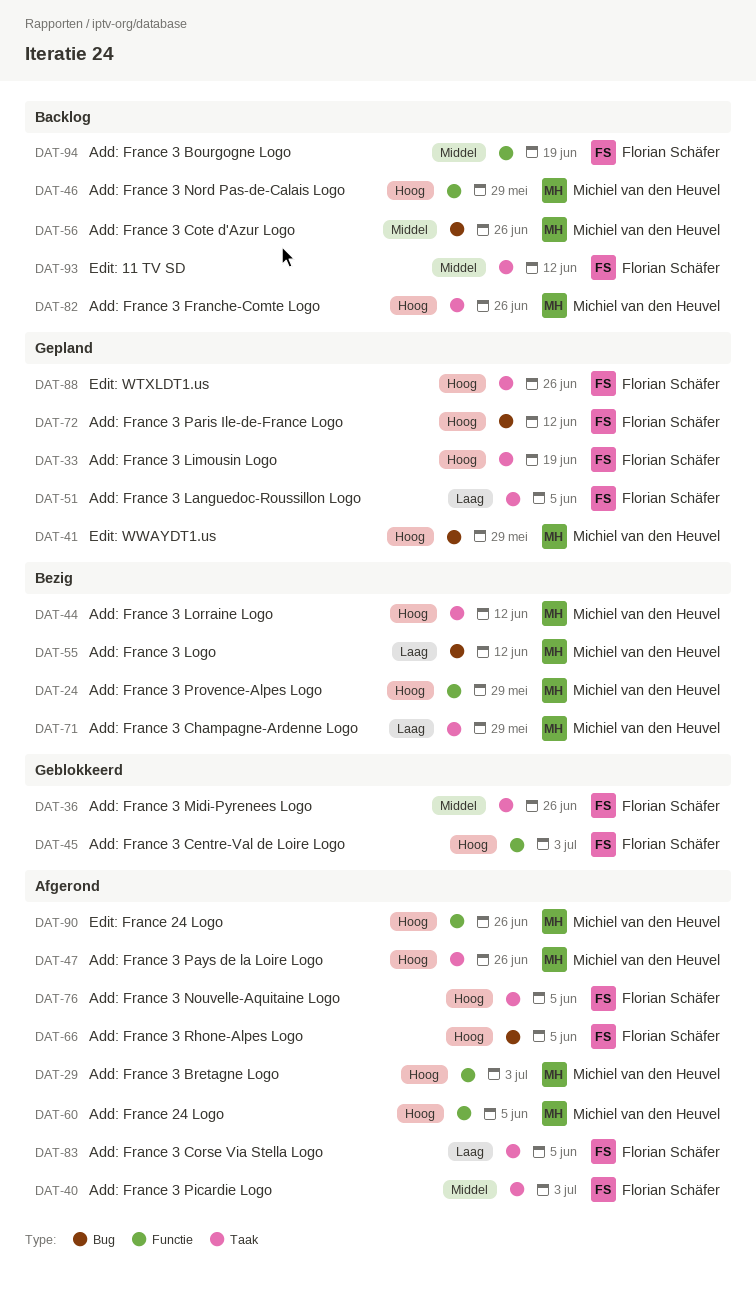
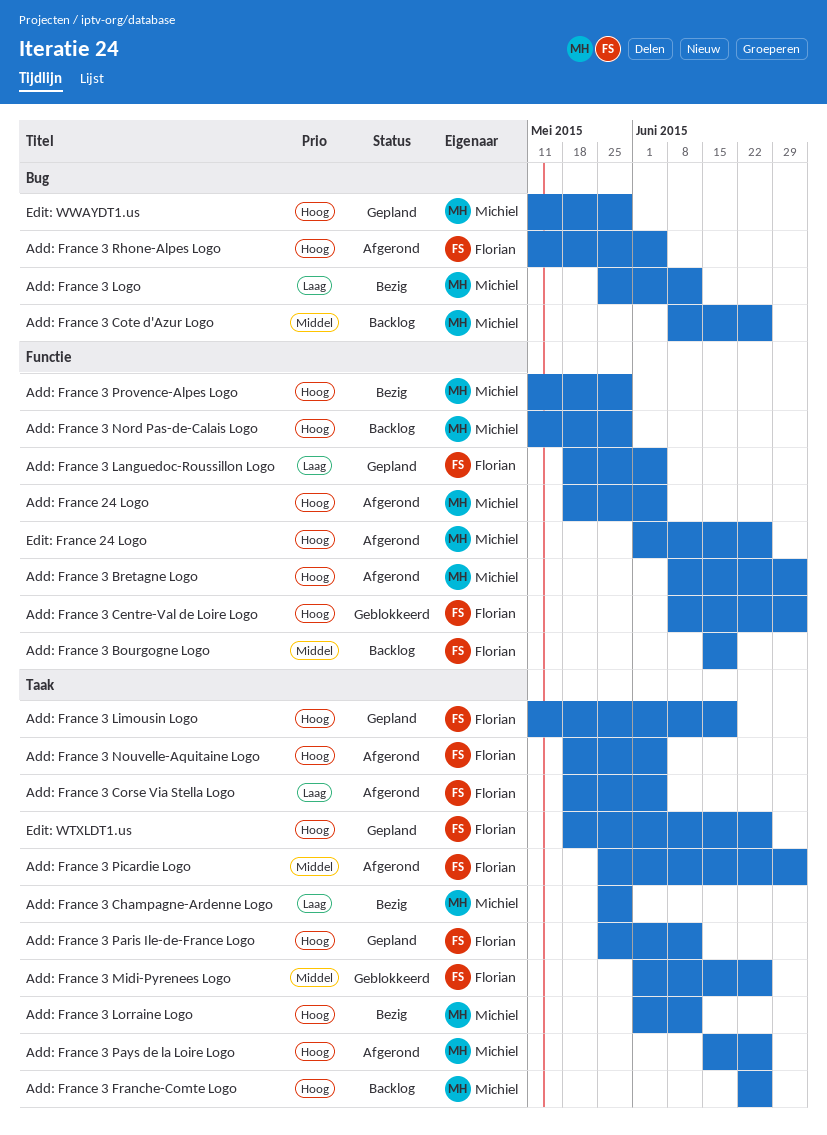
Add: France 3 Languedoc-Roussillon Logo, label: Taak -> Functie
Add: France 3 Paris Ile-de-France Logo, label: Bug -> Taak
Edit: 11 TV SD: present -> none

